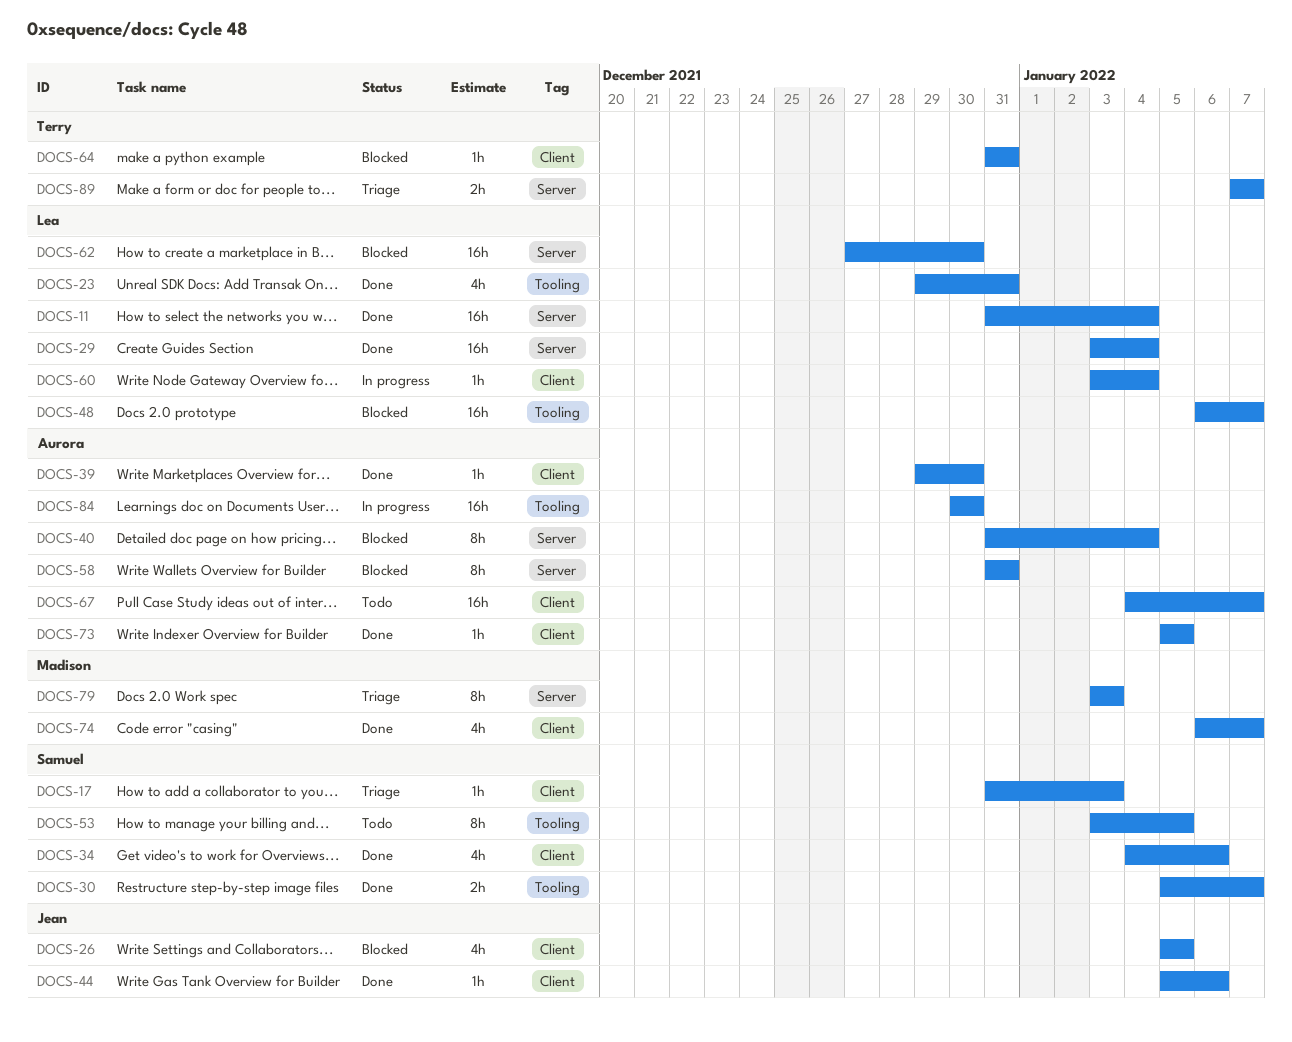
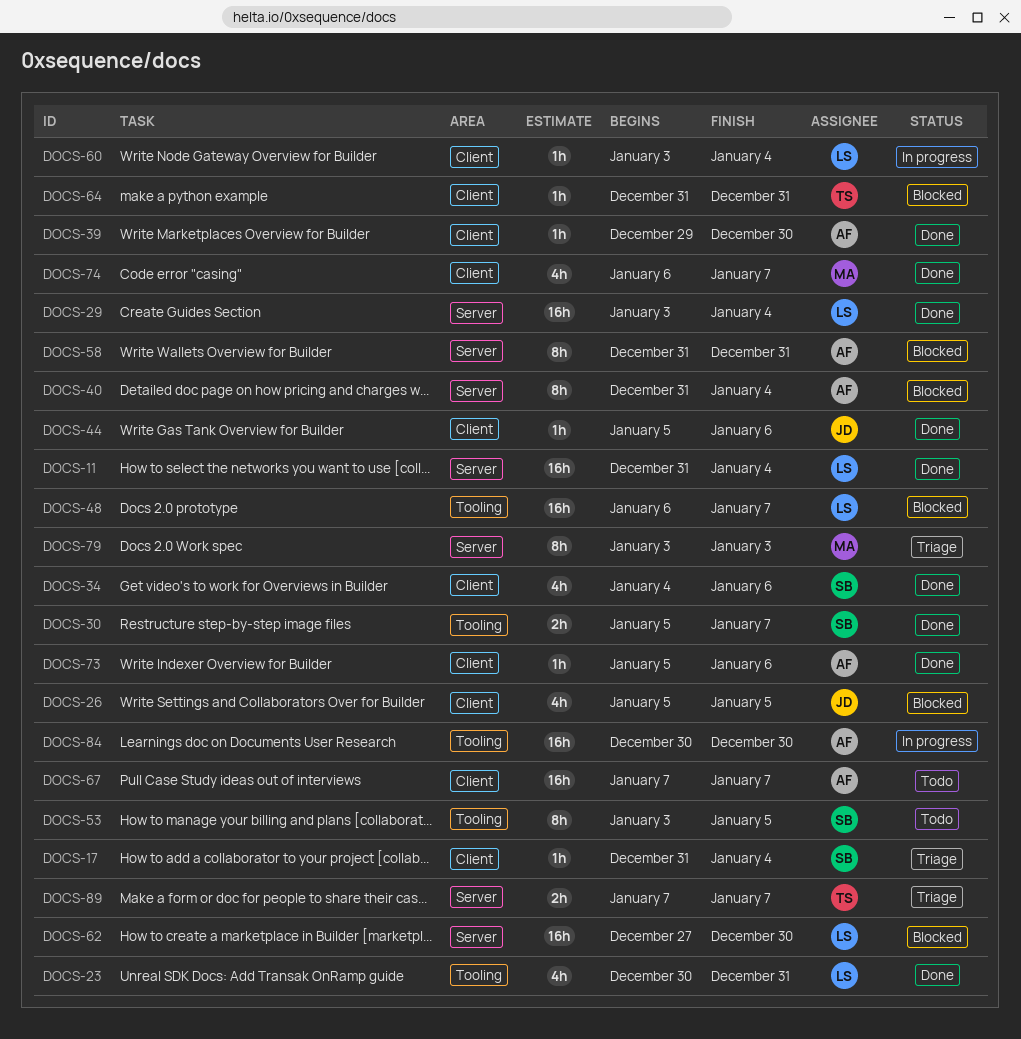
DOCS-17, due: Jan 3 -> Jan 4
DOCS-23, start: Dec 29 -> Dec 30
DOCS-67, start: Jan 4 -> Jan 7
DOCS-73, due: Jan 5 -> Jan 6

